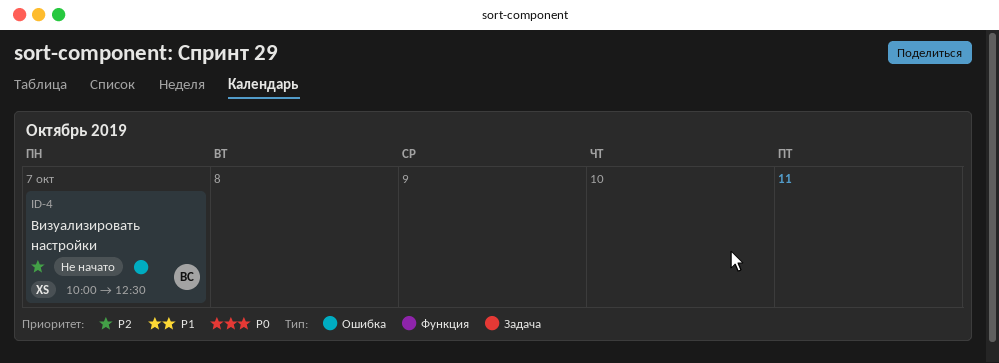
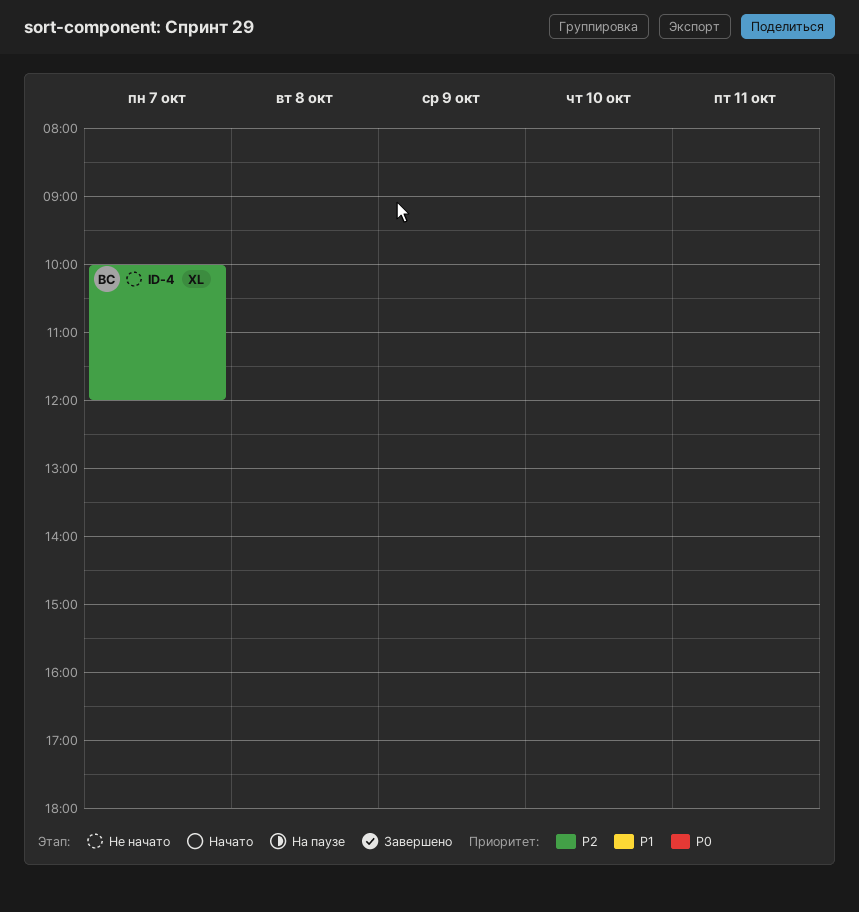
ID-4, estimate: XS -> XL
ID-4, ends: 12:30 -> 12:00

